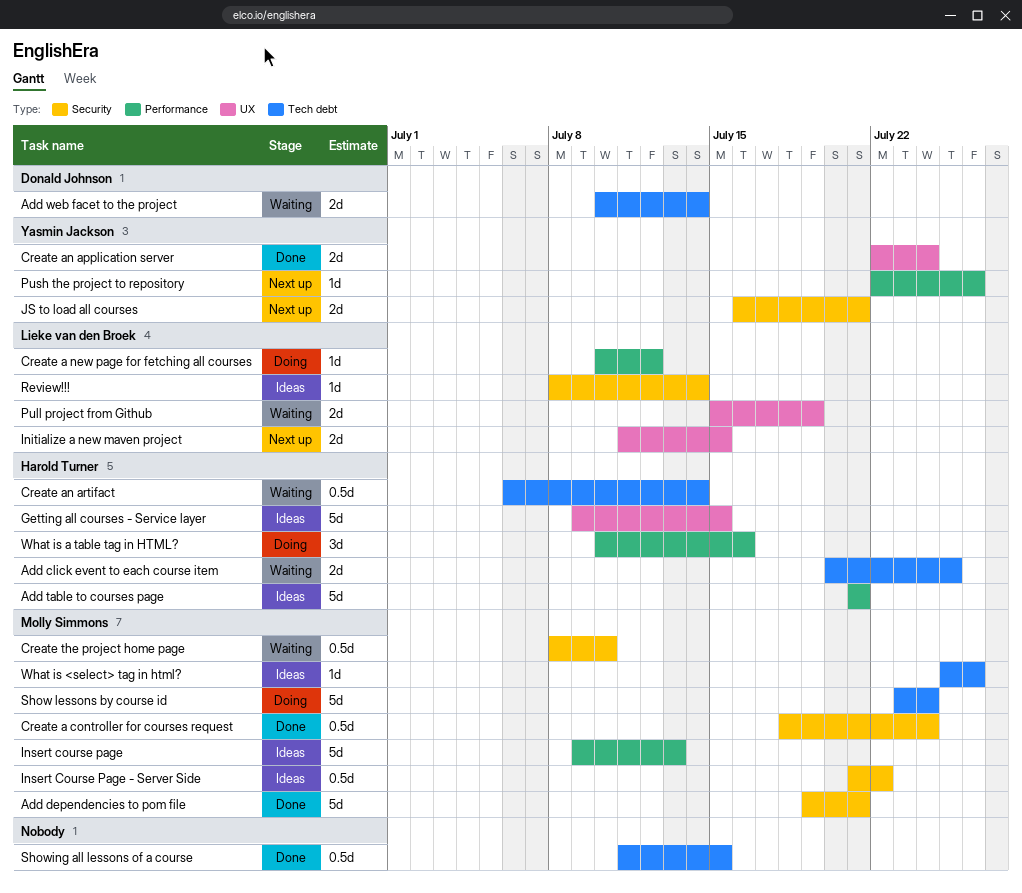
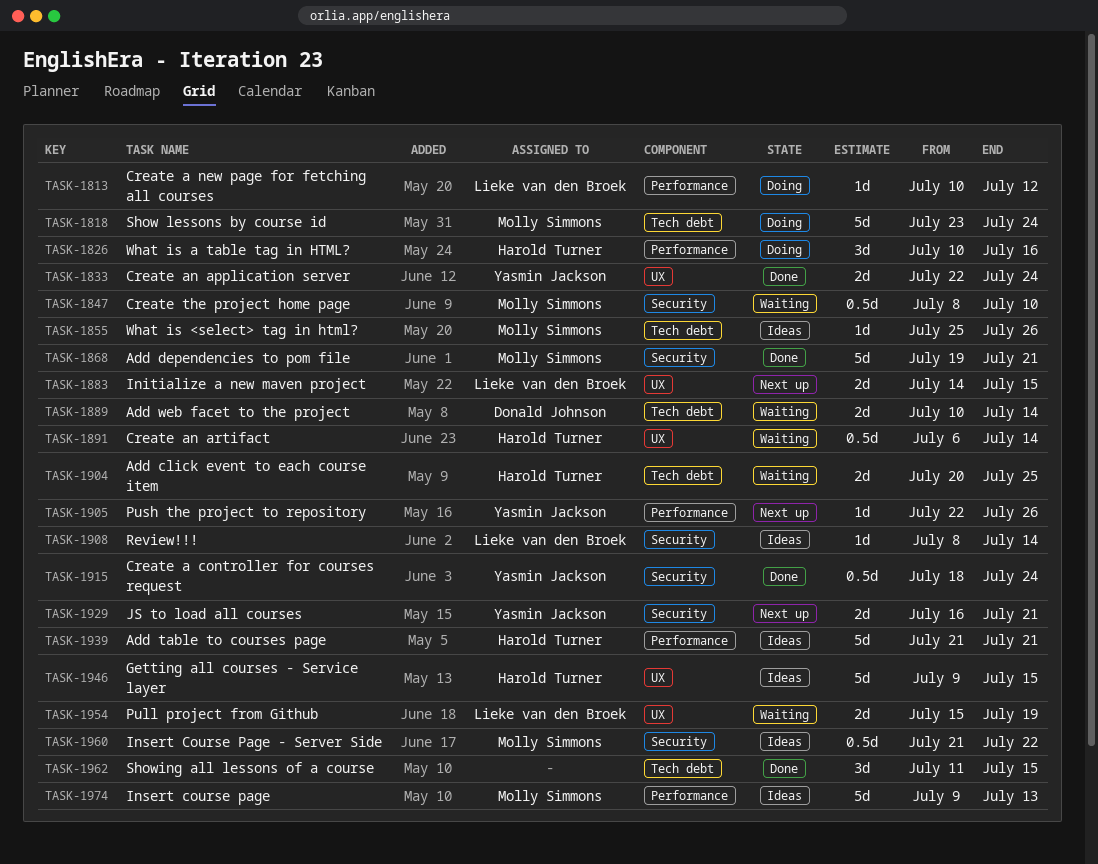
Create a controller for courses request, owner: Molly Simmons -> Yasmin Jackson
Create an artifact, label: Tech debt -> UX
Initialize a new maven project, start: Jul 11 -> Jul 14
Showing all lessons of a course, estimate: 0.5d -> 3d

